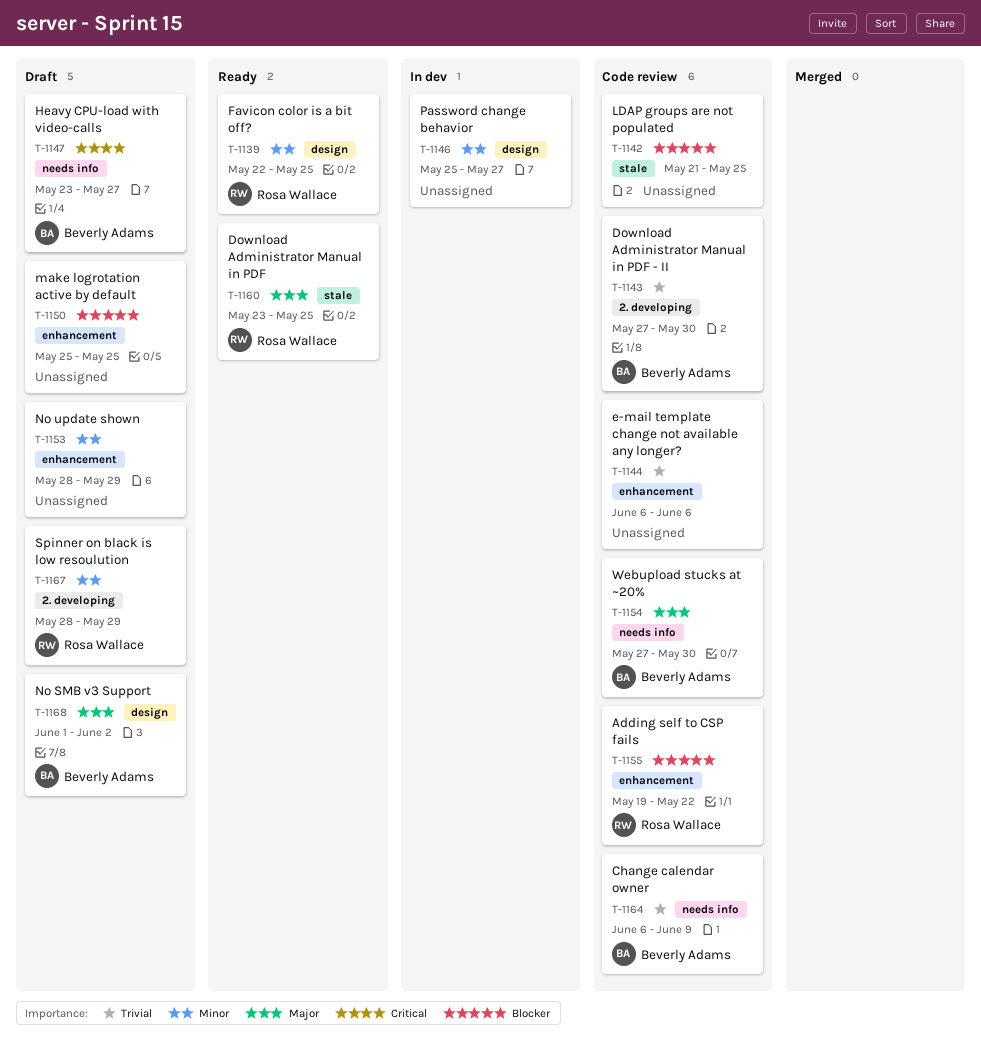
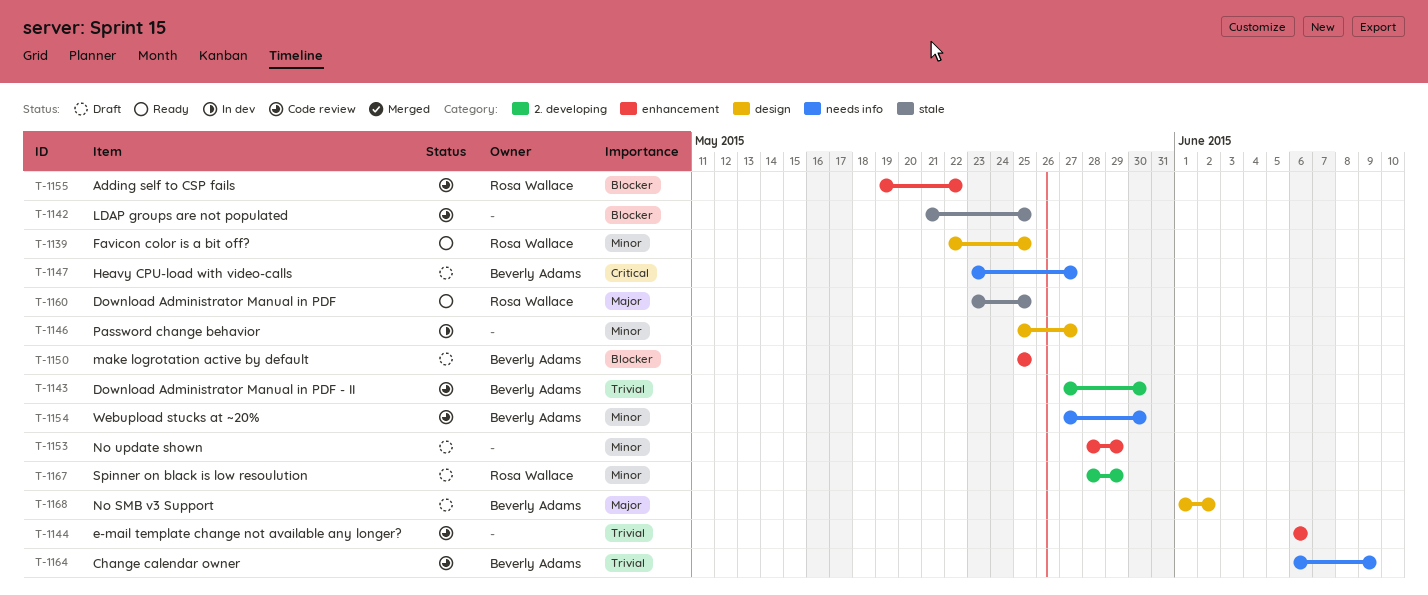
T-1150, owner: none -> Beverly Adams
T-1154, priority: Major -> Minor

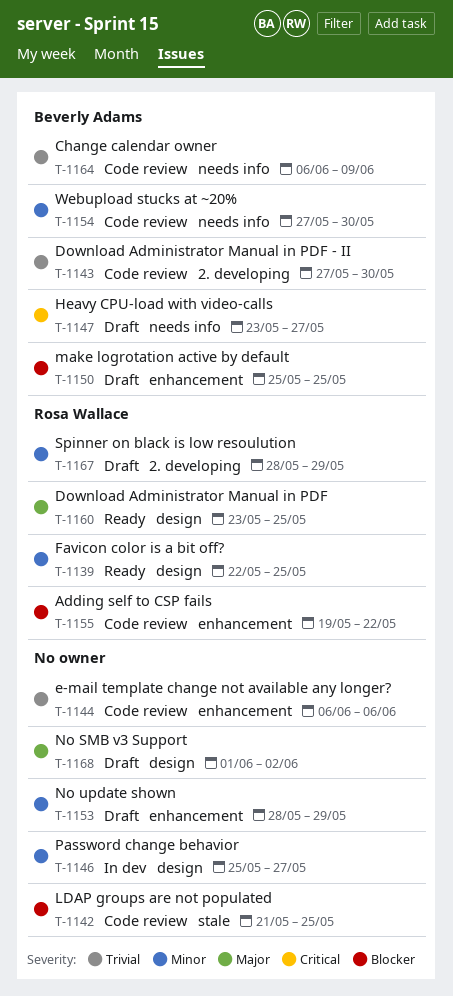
T-1160, label: stale -> design
T-1168, owner: Beverly Adams -> none

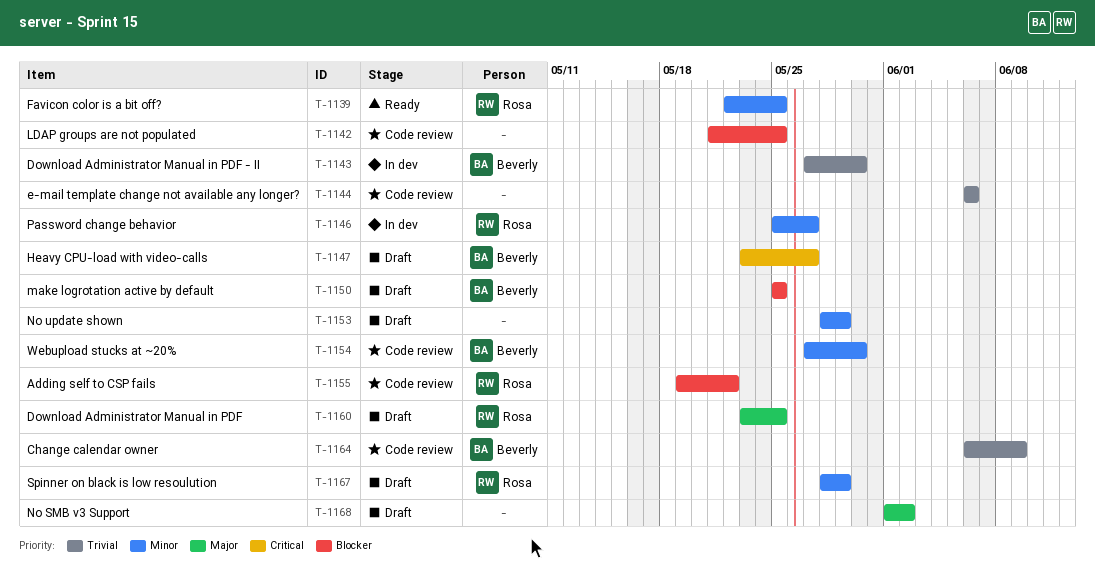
T-1143, status: Code review -> In dev
T-1146, owner: none -> Rosa Wallace
T-1160, status: Ready -> Draft

